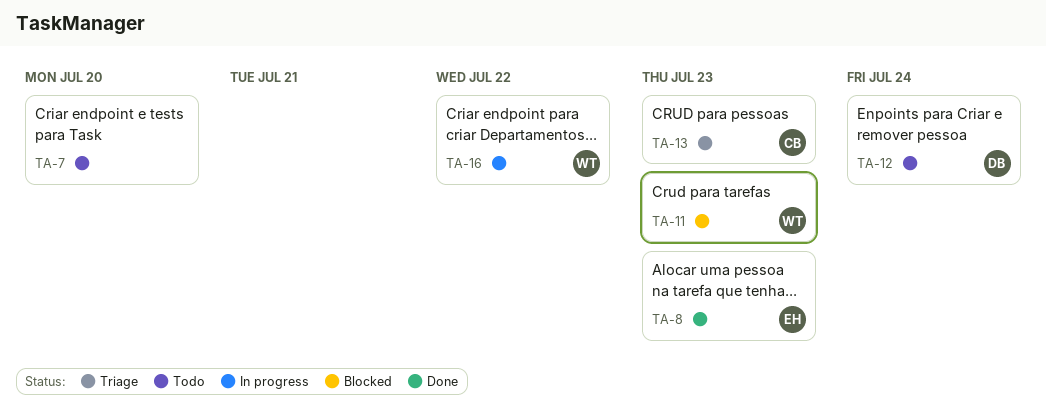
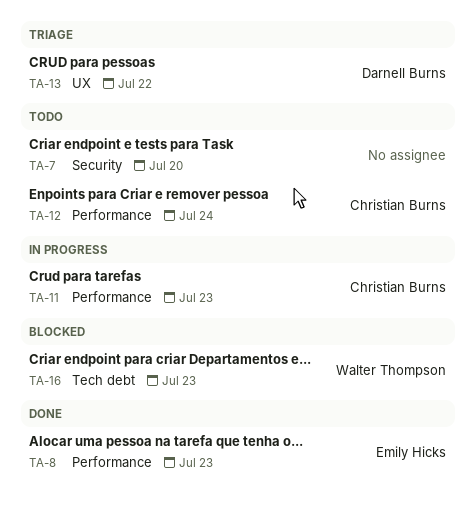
TA-11, status: Blocked -> In progress
TA-11, owner: Walter Thompson -> Christian Burns
TA-12, owner: Darnell Burns -> Christian Burns
TA-13, owner: Christian Burns -> Darnell Burns
TA-13, due: Jul 23 -> Jul 22
TA-16, status: In progress -> Blocked
TA-16, due: Jul 22 -> Jul 23

